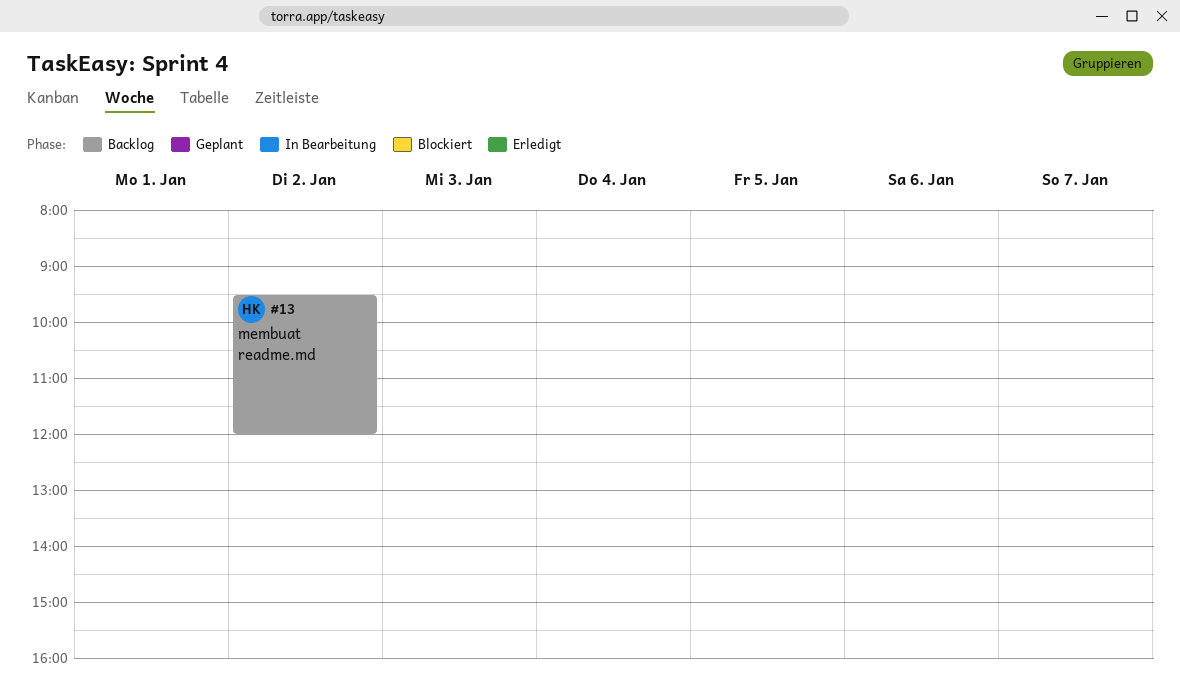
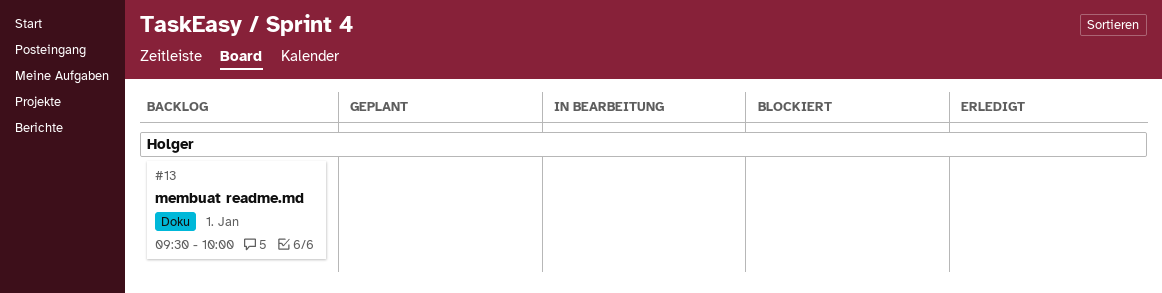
#13, day: Jan 2 -> Jan 1
#13, ends: 12:00 -> 10:00

